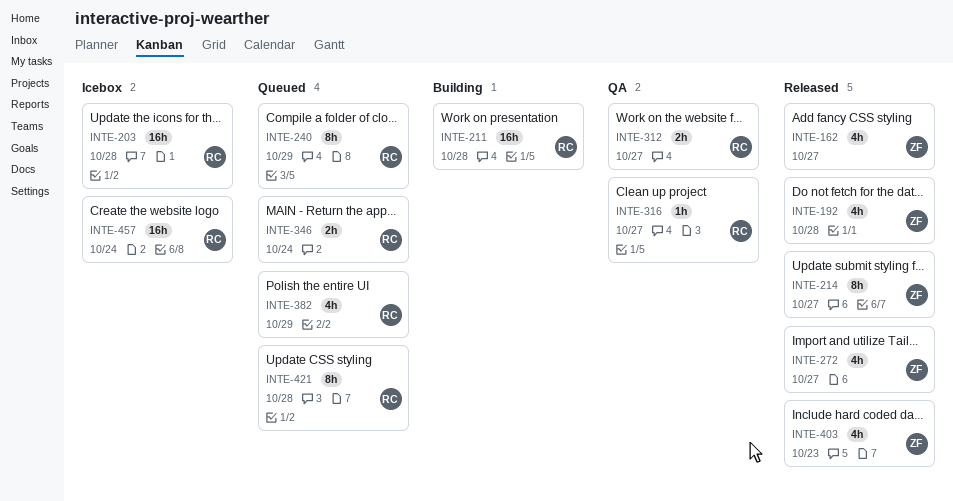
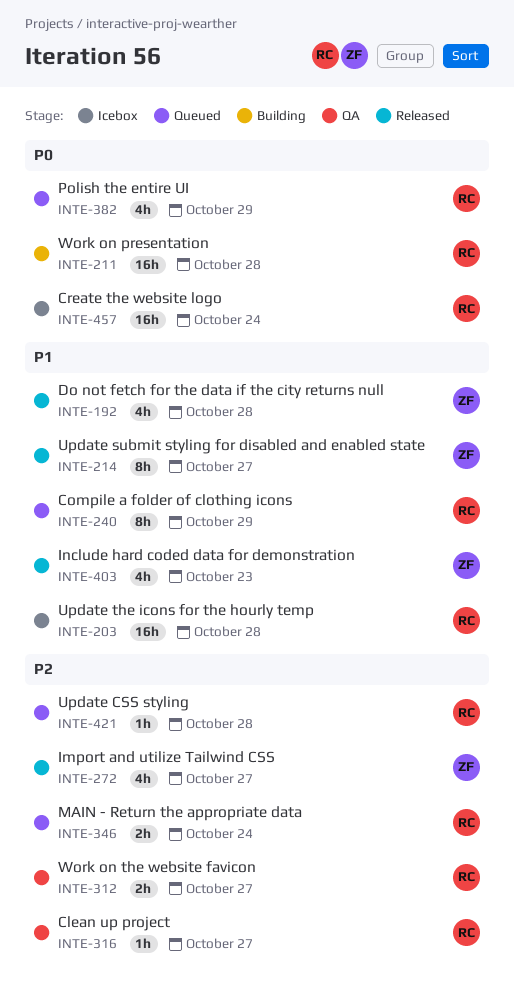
INTE-162: present -> none
INTE-421, estimate: 8h -> 1h

